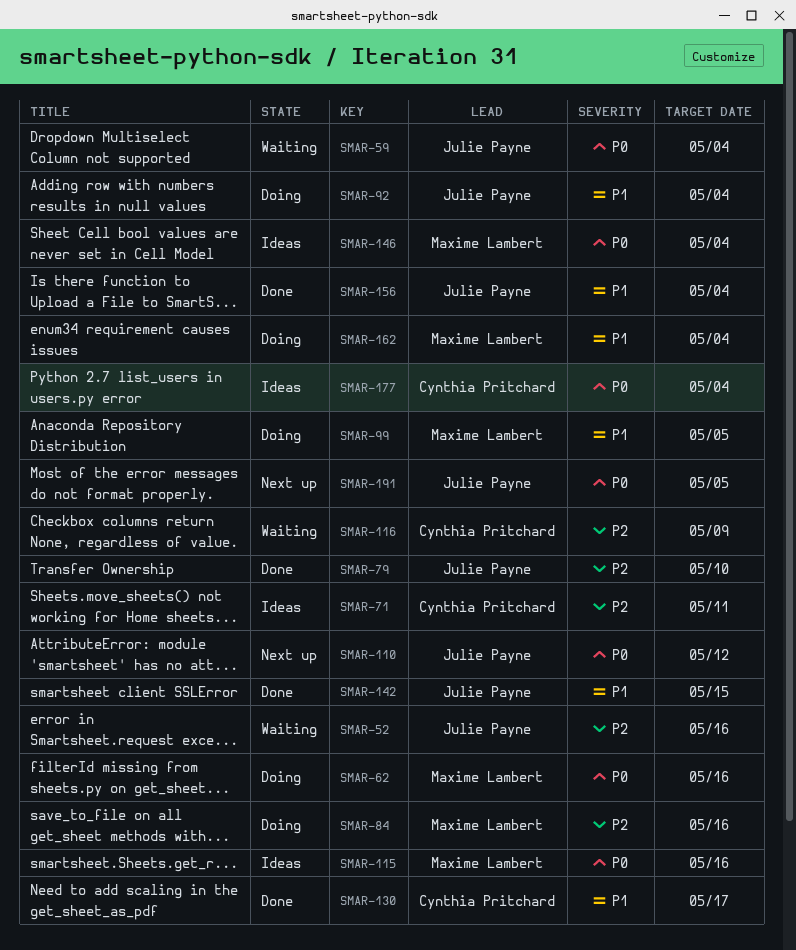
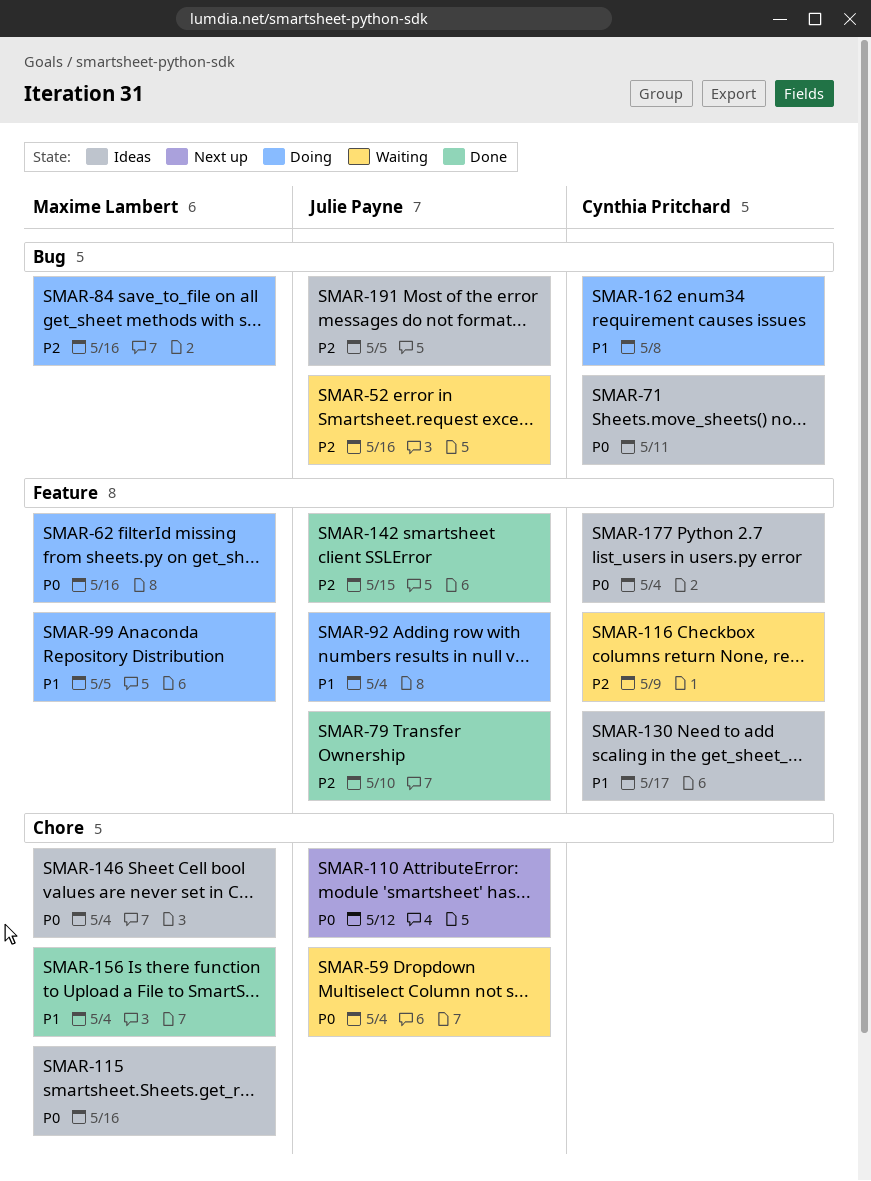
SMAR-71, priority: P2 -> P0
SMAR-130, status: Done -> Ideas
SMAR-142, priority: P1 -> P2
SMAR-156, owner: Julie Payne -> Maxime Lambert
SMAR-162, owner: Maxime Lambert -> Cynthia Pritchard
SMAR-162, due: May 4 -> May 8
SMAR-191, status: Next up -> Ideas
SMAR-191, priority: P0 -> P2

